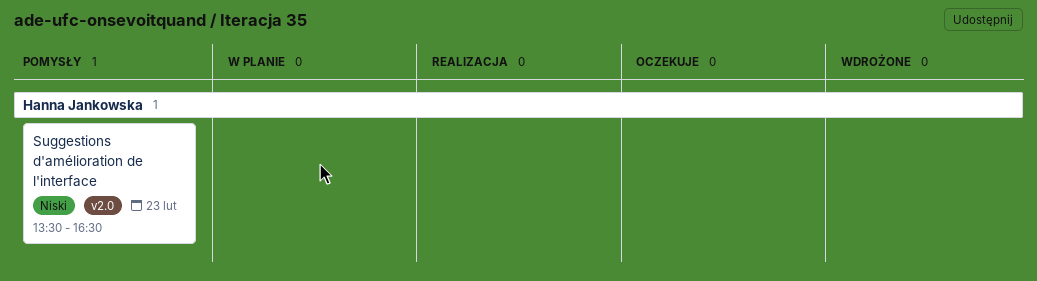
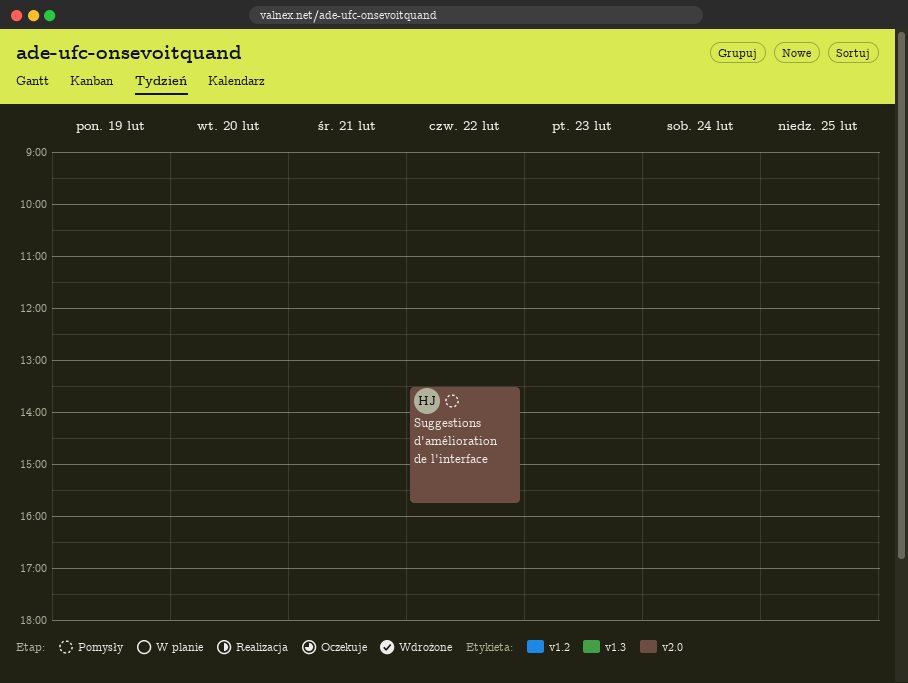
Suggestions d'amélioration de l'interface, day: Feb 23 -> Feb 22
Suggestions d'amélioration de l'interface, ends: 16:30 -> 15:45

